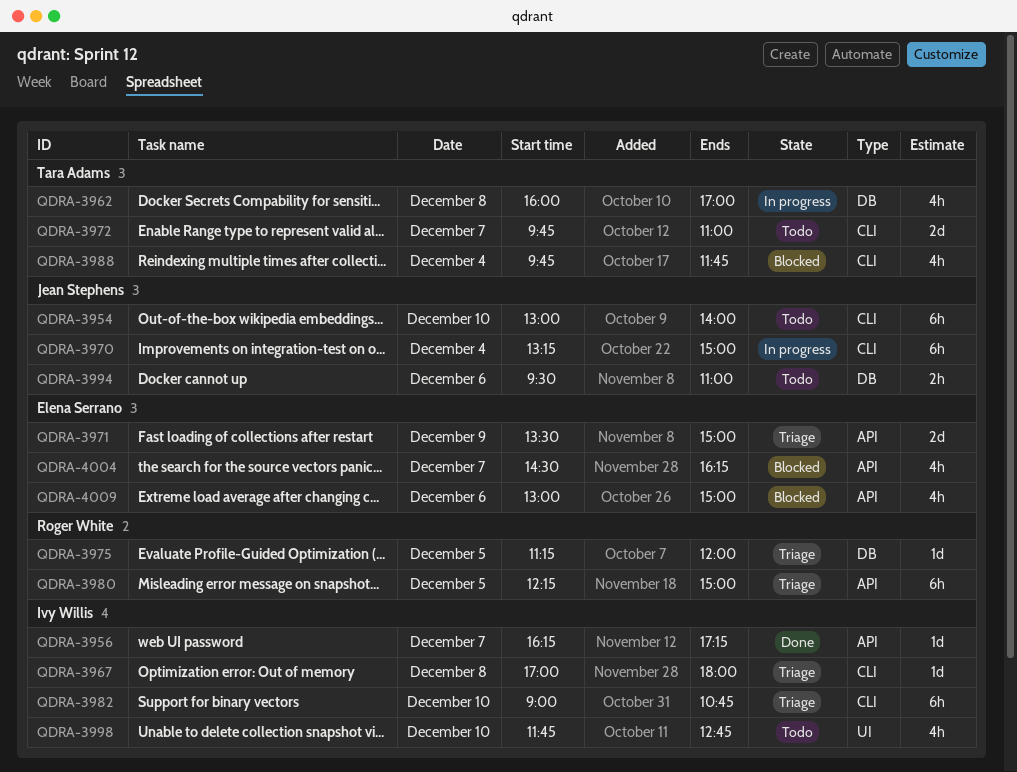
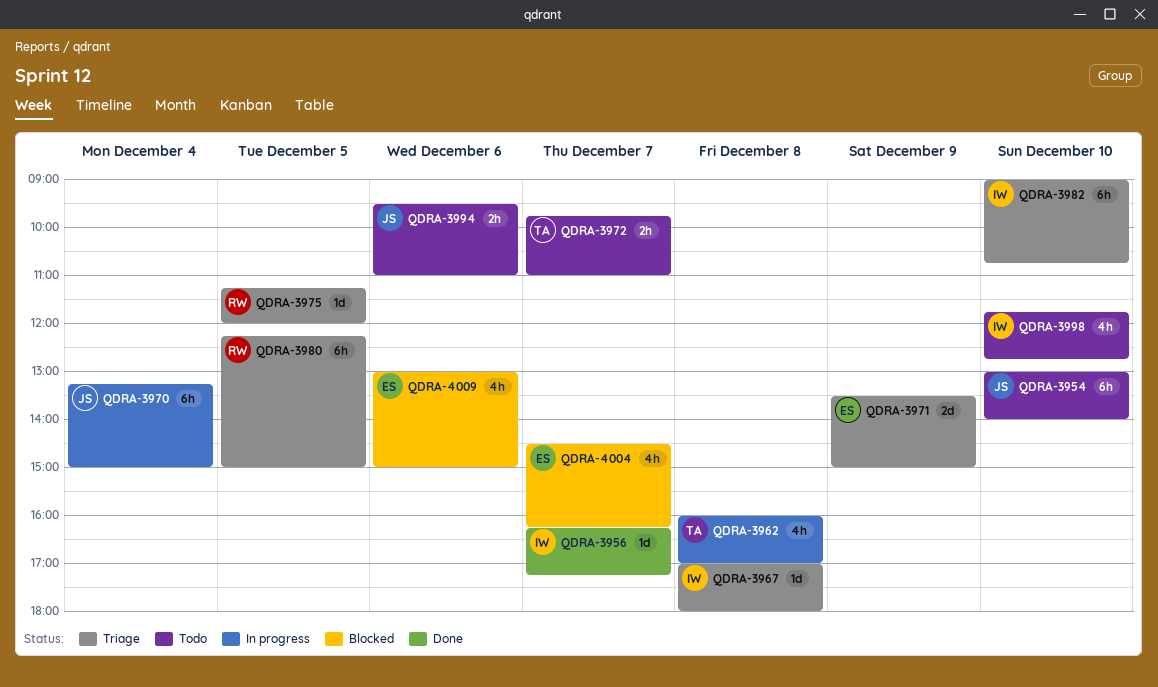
QDRA-3972, estimate: 2d -> 2h
QDRA-3988: present -> none

